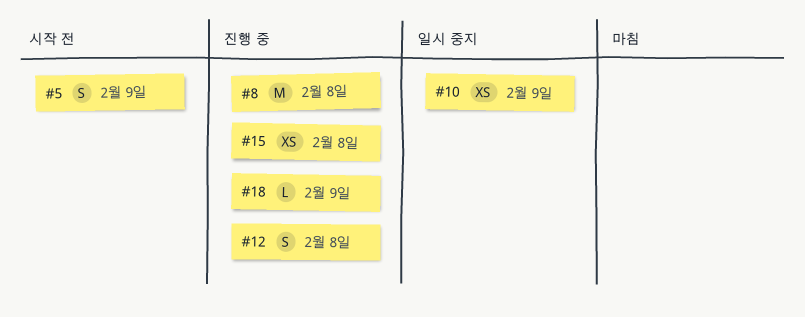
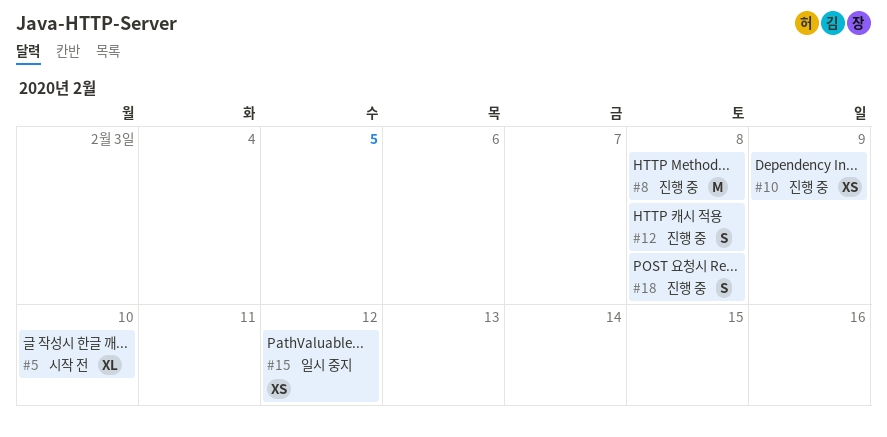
#5, estimate: S -> XL
#5, due: Feb 9 -> Feb 10
#10, status: 일시 중지 -> 진행 중
#15, status: 진행 중 -> 일시 중지
#15, due: Feb 8 -> Feb 12
#18, estimate: L -> S
#18, due: Feb 9 -> Feb 8

